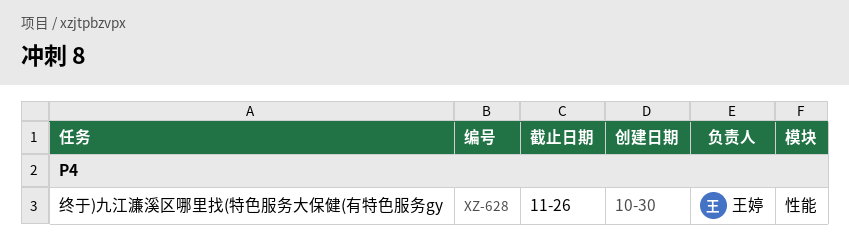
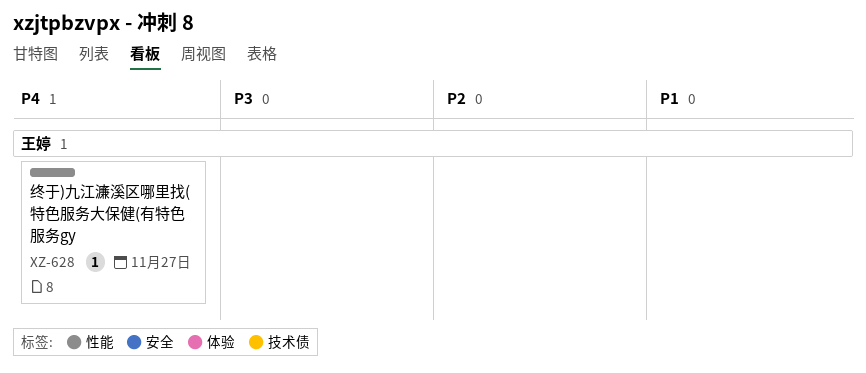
XZ-628, due: Nov 26 -> Nov 27

